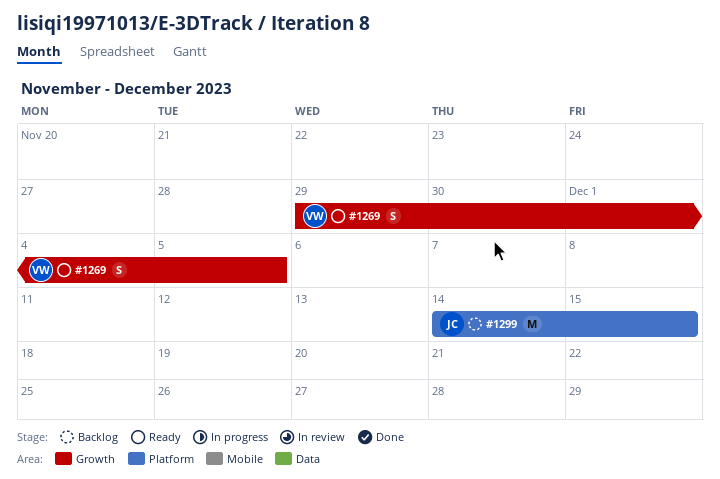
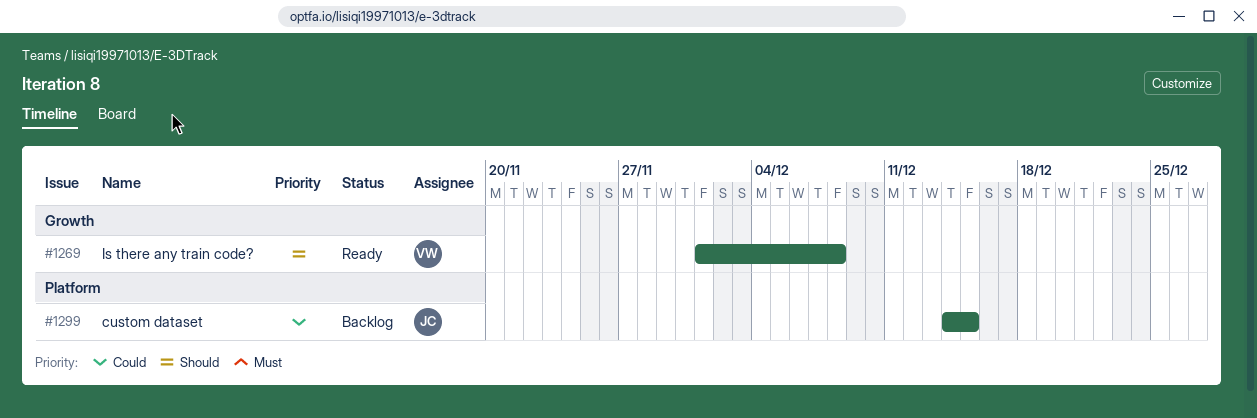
#1269, start: Nov 29 -> Dec 1
#1269, due: Dec 5 -> Dec 8

